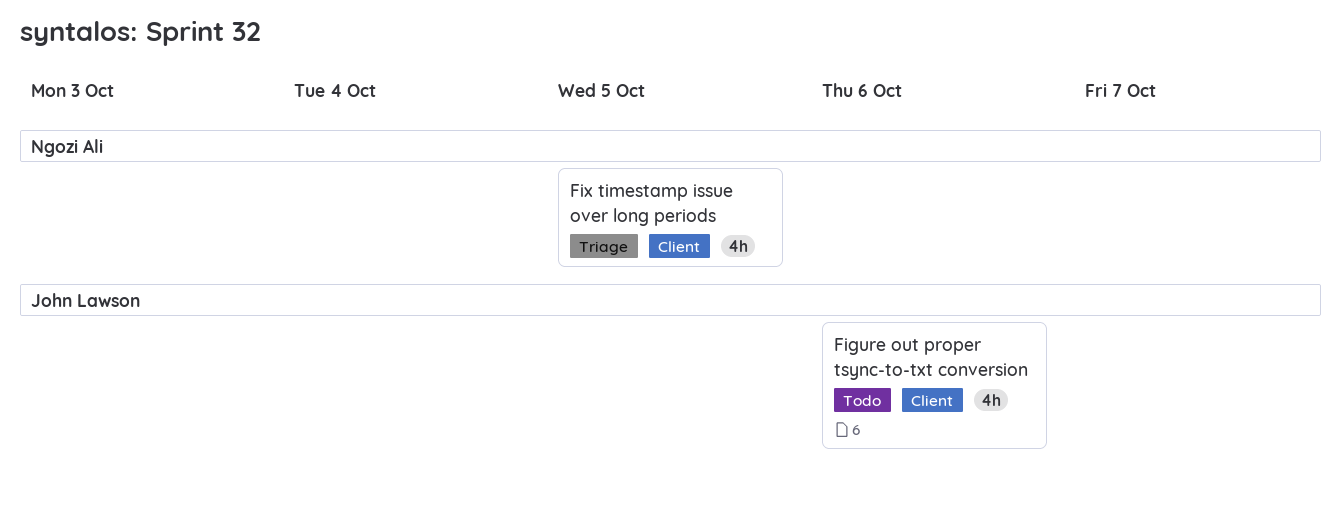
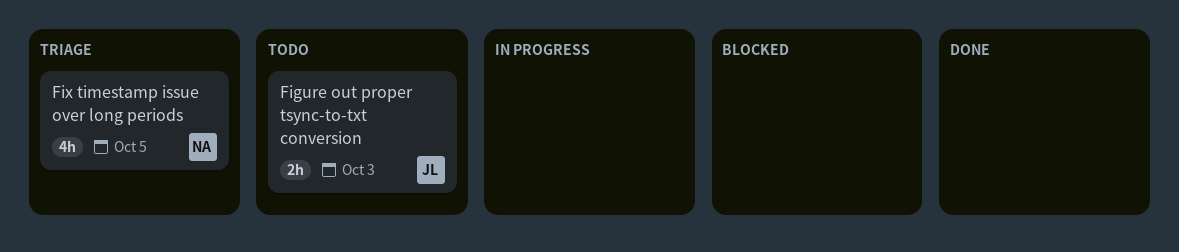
Figure out proper tsync-to-txt conversion, estimate: 4h -> 2h
Figure out proper tsync-to-txt conversion, due: Oct 6 -> Oct 3

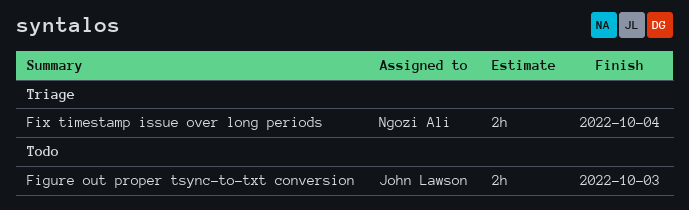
Fix timestamp issue over long periods, estimate: 4h -> 2h
Fix timestamp issue over long periods, due: Oct 5 -> Oct 4

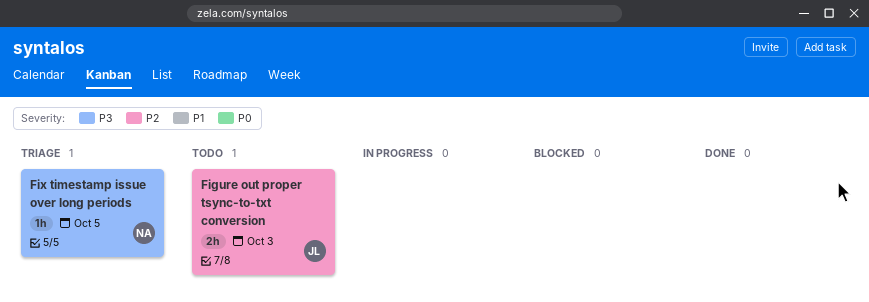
Fix timestamp issue over long periods, estimate: 2h -> 1h
Fix timestamp issue over long periods, due: Oct 4 -> Oct 5

